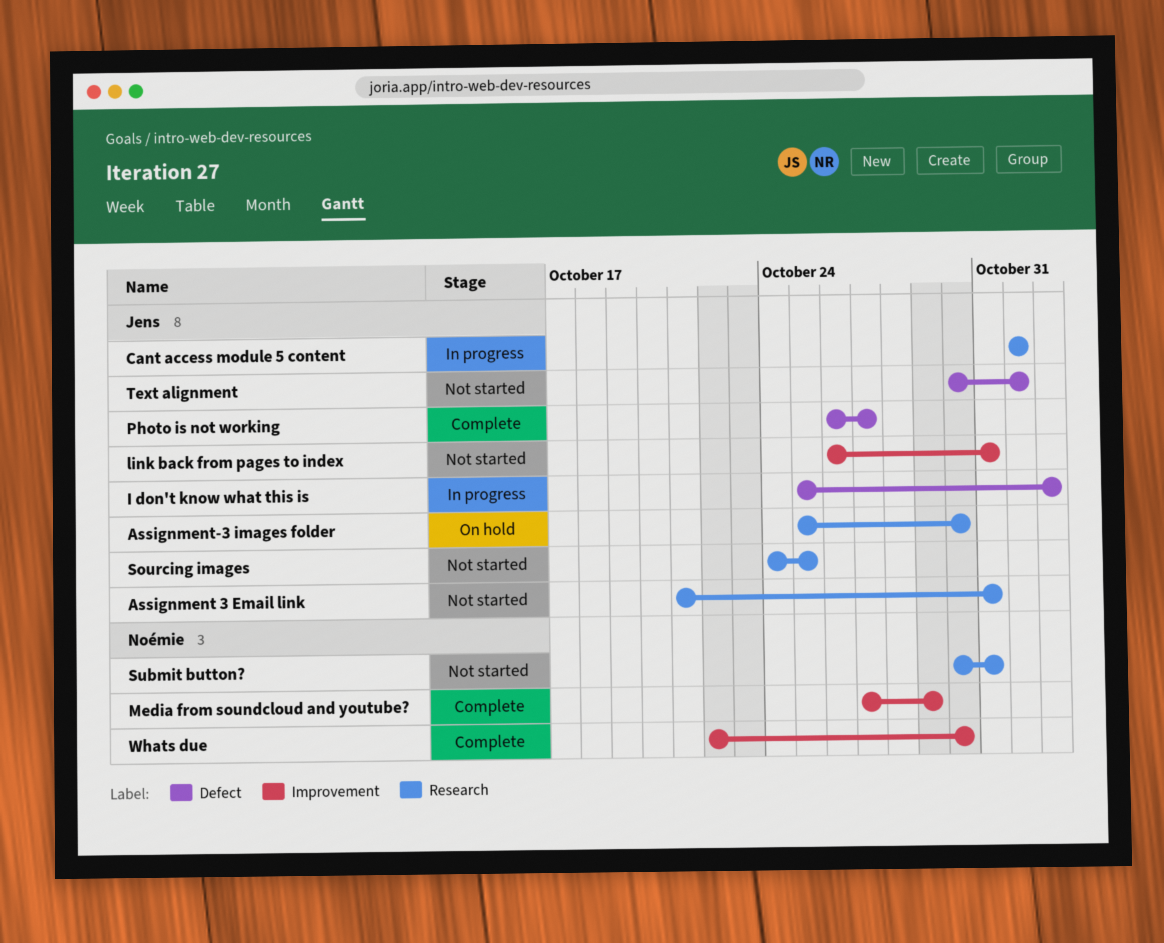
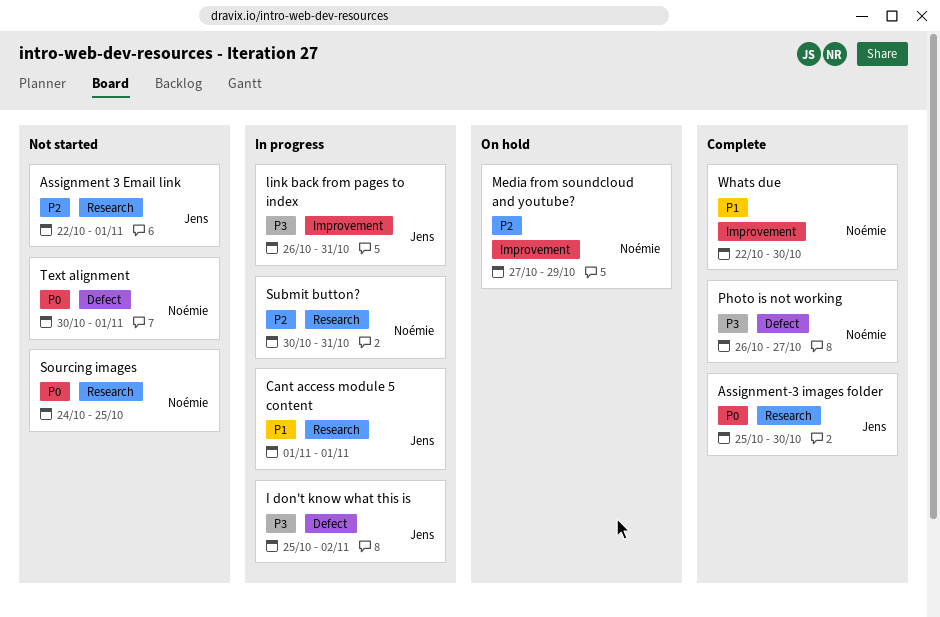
Assignment 3 Email link, start: Oct 21 -> Oct 22
Assignment 3 Email link, due: Oct 31 -> Nov 1
Assignment-3 images folder, status: On hold -> Complete
link back from pages to index, status: Not started -> In progress
Media from soundcloud and youtube?, status: Complete -> On hold
Photo is not working, owner: Jens -> Noémie
Sourcing images, owner: Jens -> Noémie
Submit button?, status: Not started -> In progress
Text alignment, owner: Jens -> Noémie

